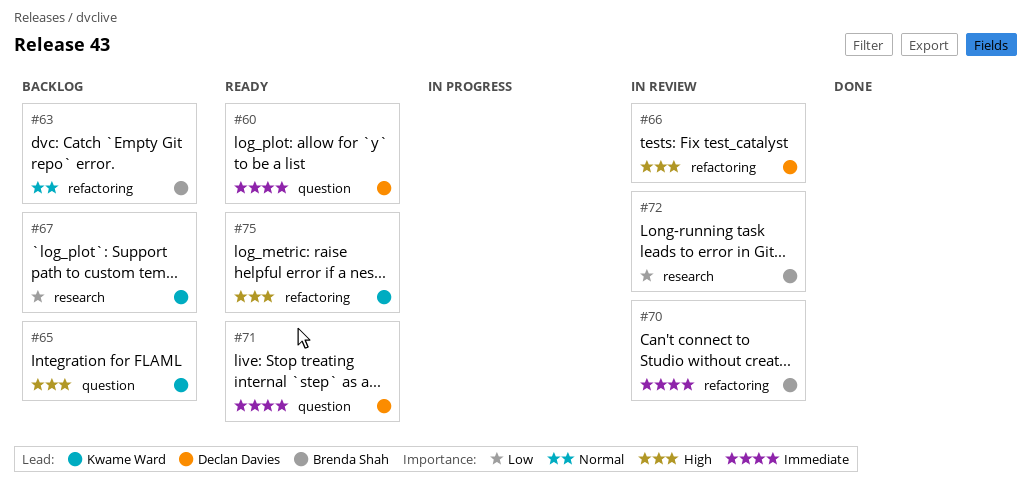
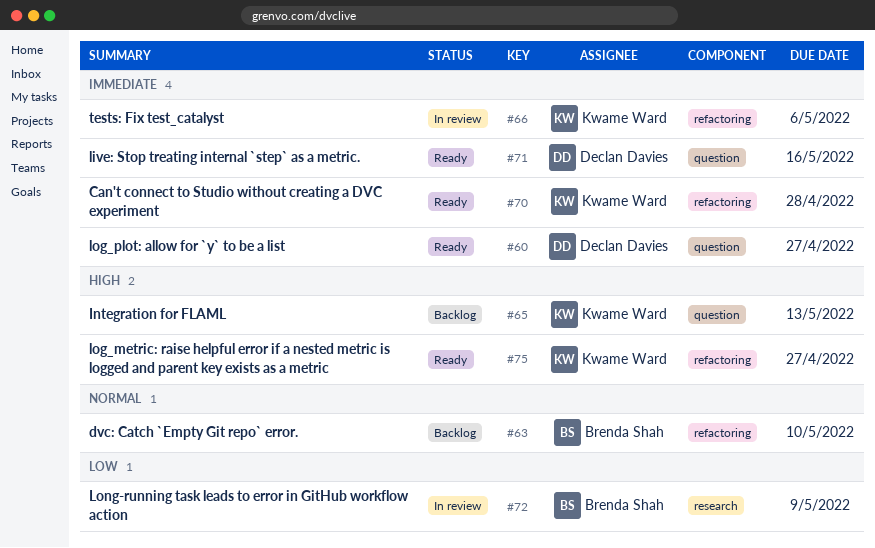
#66, owner: Declan Davies -> Kwame Ward
#66, priority: High -> Immediate
#67: present -> none
#70, status: In review -> Ready
#70, owner: Brenda Shah -> Kwame Ward

